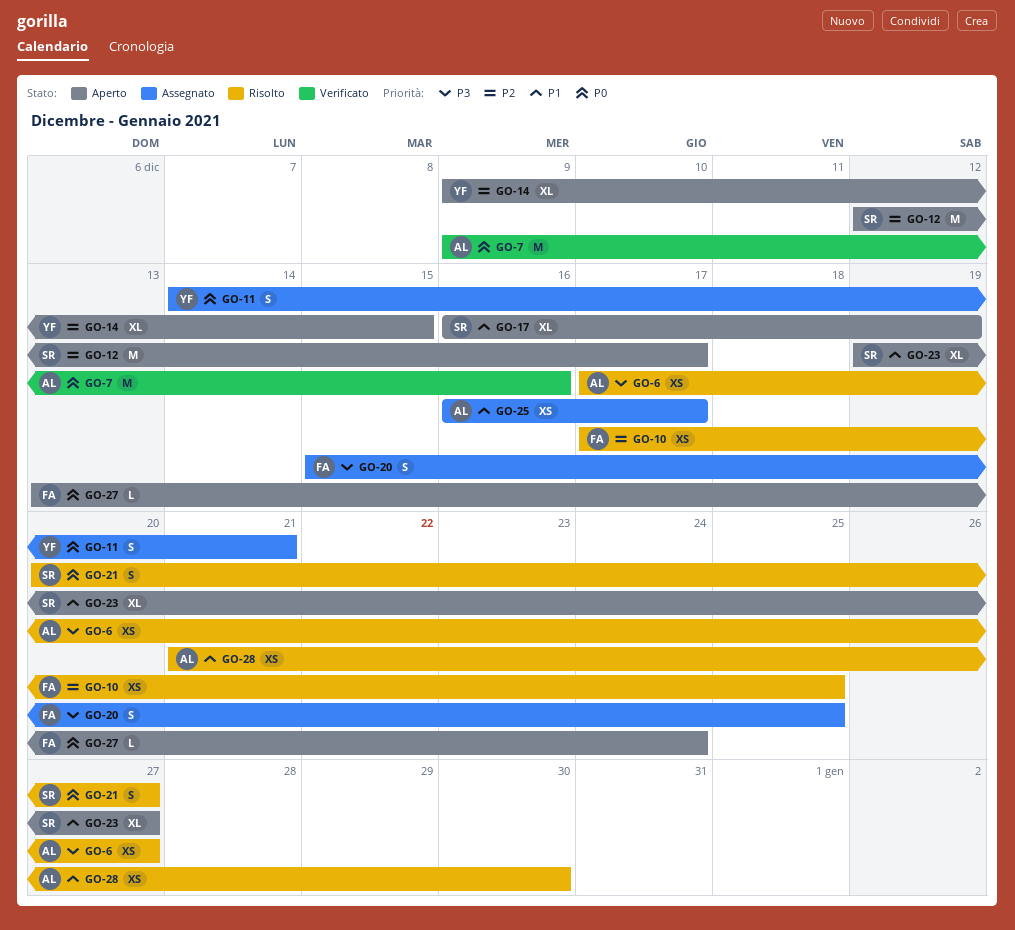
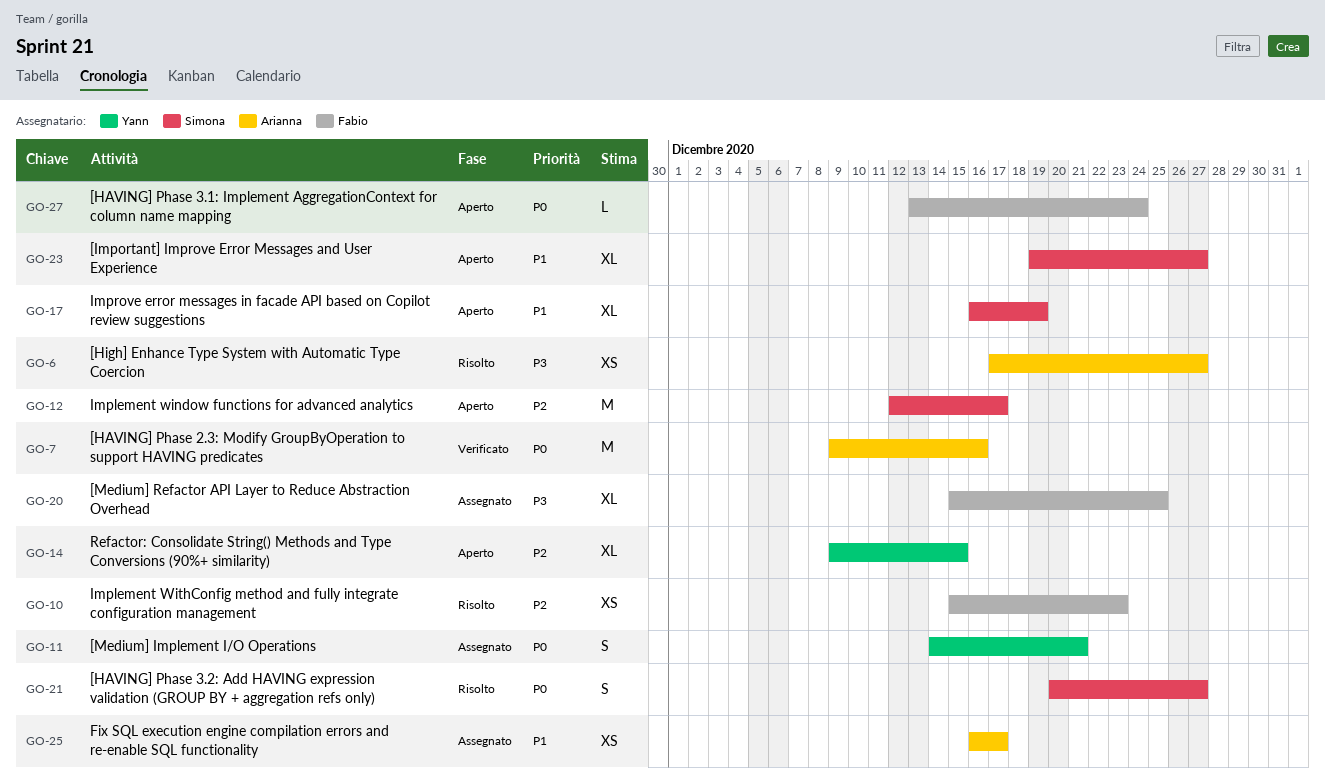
GO-10, start: Dec 17 -> Dec 15
GO-10, due: Dec 25 -> Dec 23
GO-20, estimate: S -> XL
GO-28: present -> none

